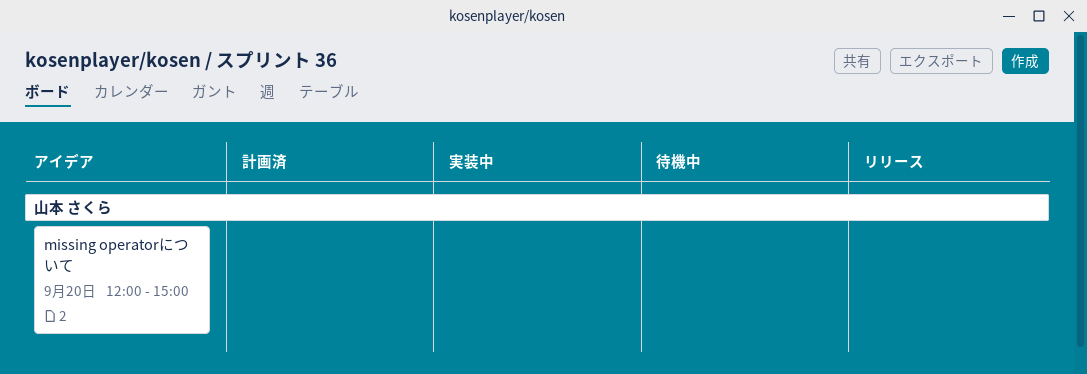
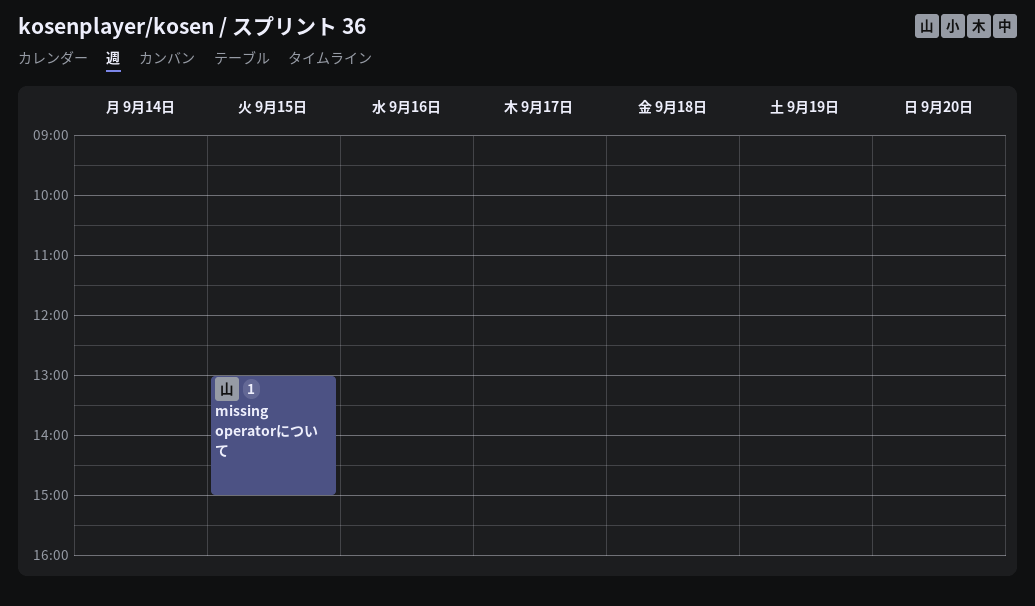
missing operatorについて, day: Sep 20 -> Sep 15
missing operatorについて, begins: 12:00 -> 13:00

